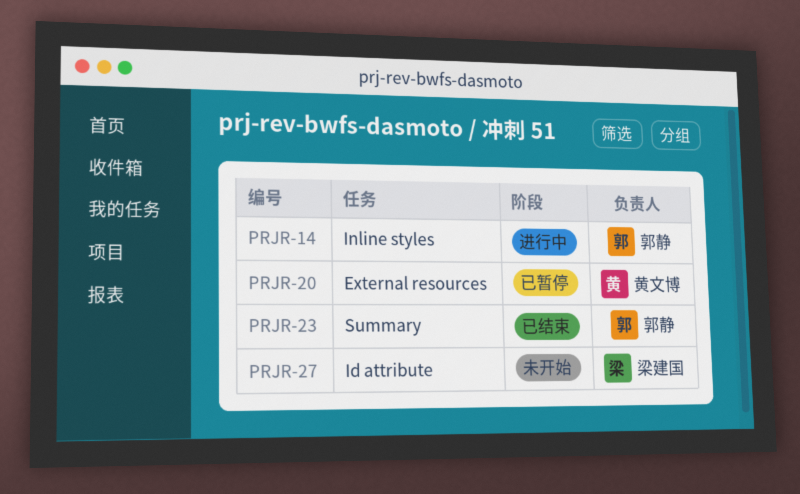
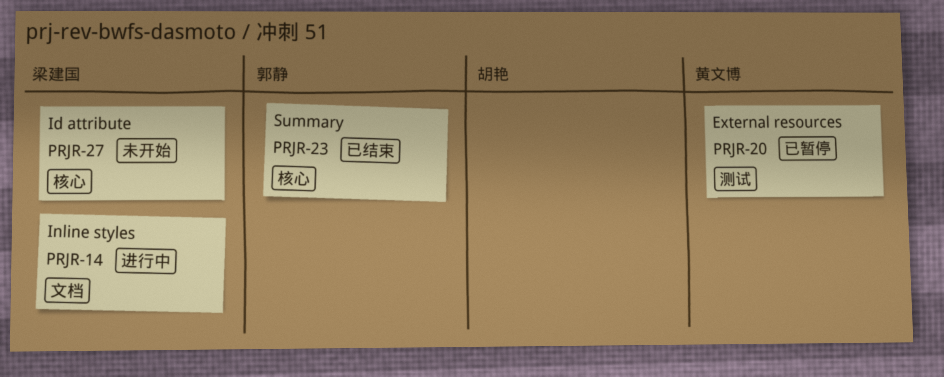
PRJR-14, owner: 郭静 -> 梁建国

